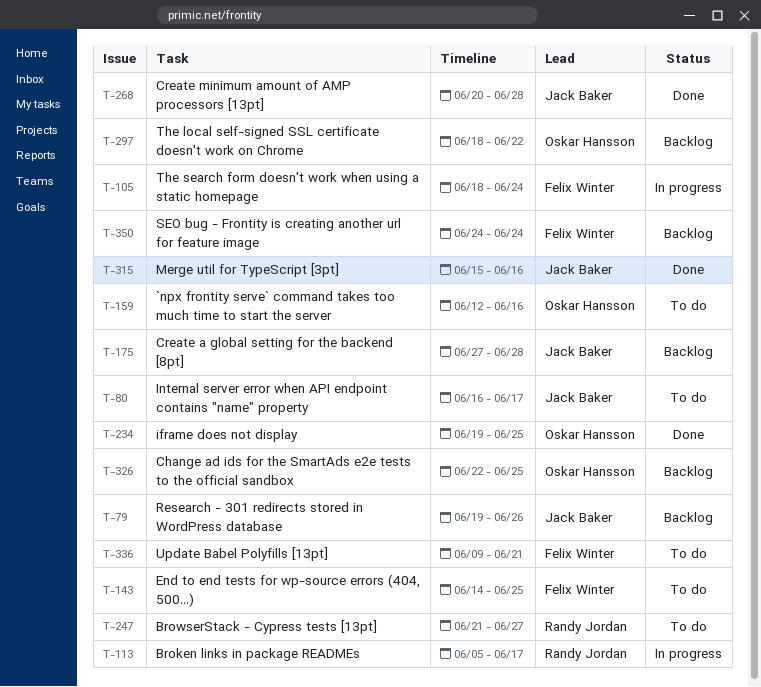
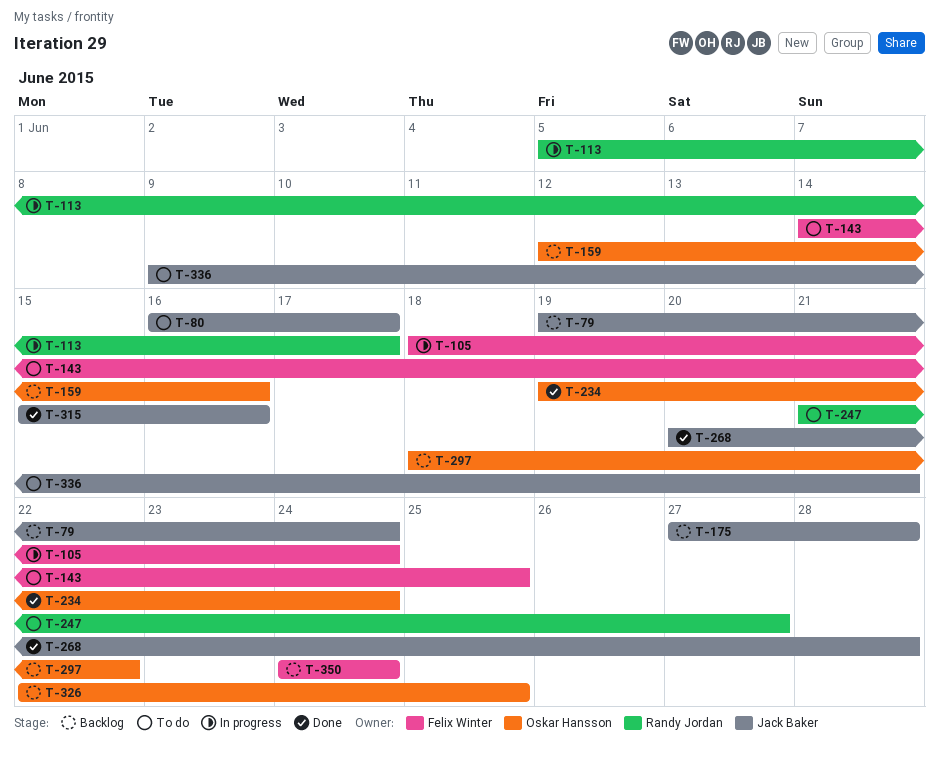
T-79, due: Jun 26 -> Jun 24
T-159, status: To do -> Backlog
T-234, due: Jun 25 -> Jun 24
T-336, owner: Felix Winter -> Jack Baker

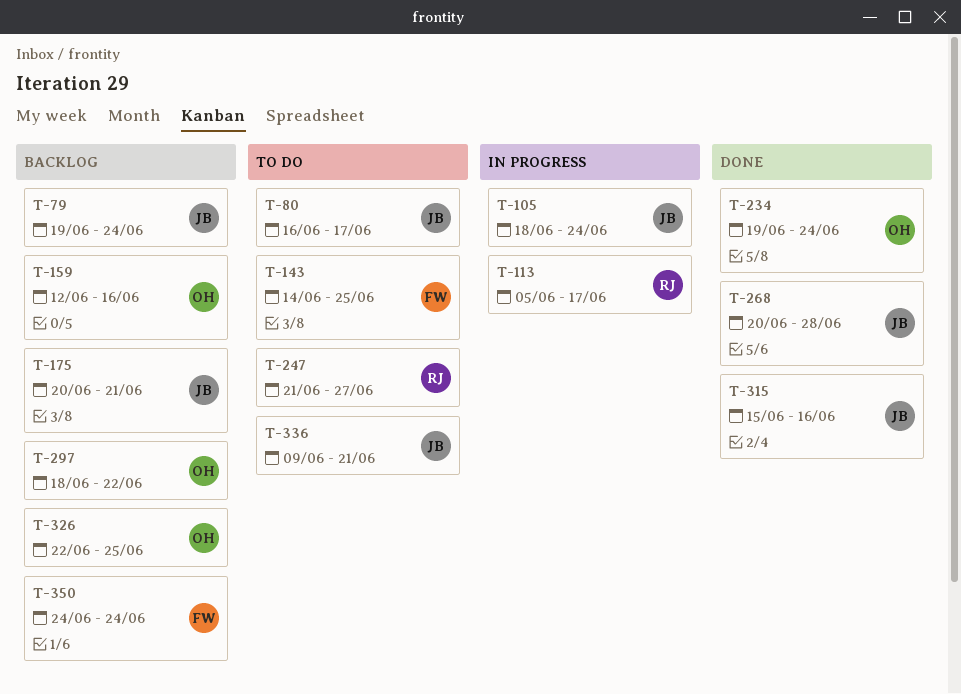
T-105, owner: Felix Winter -> Jack Baker
T-175, start: Jun 27 -> Jun 20
T-175, due: Jun 28 -> Jun 21

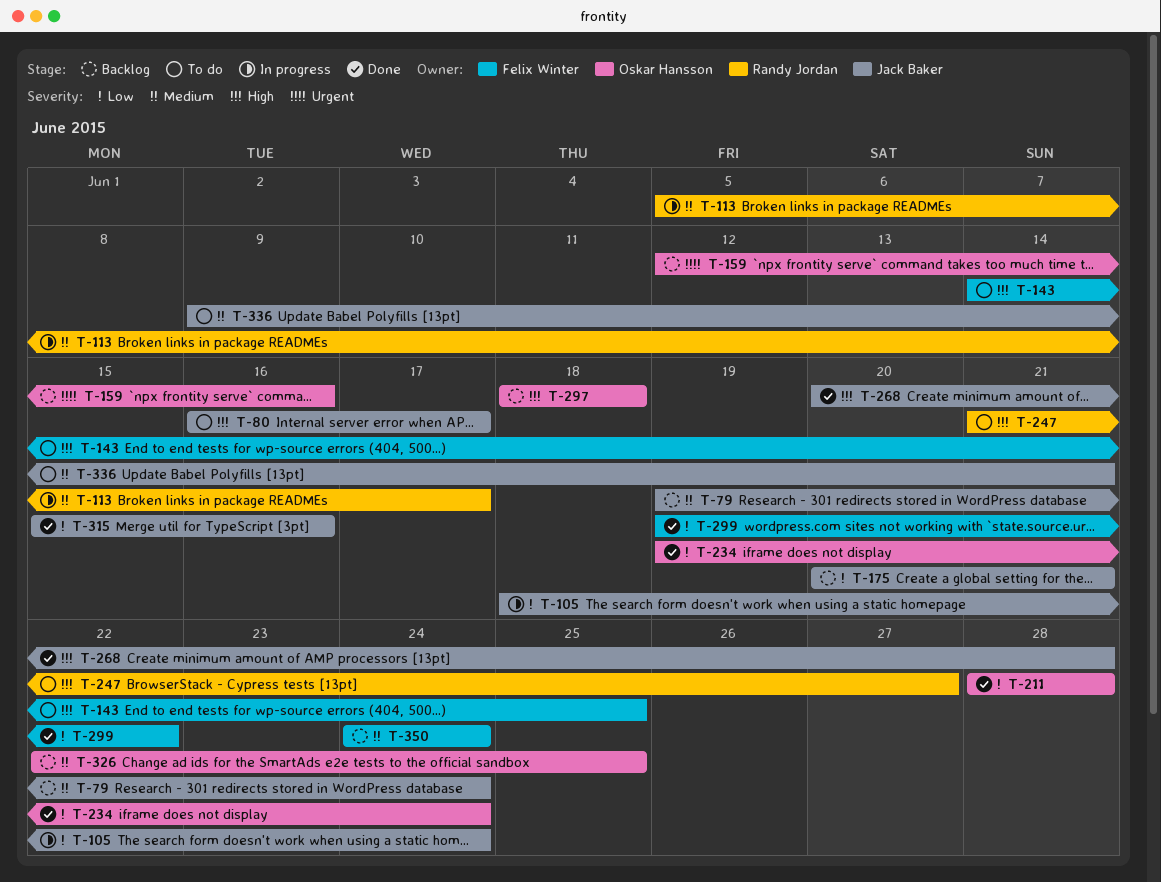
T-211: none -> present
T-297, due: Jun 22 -> Jun 18
T-299: none -> present

